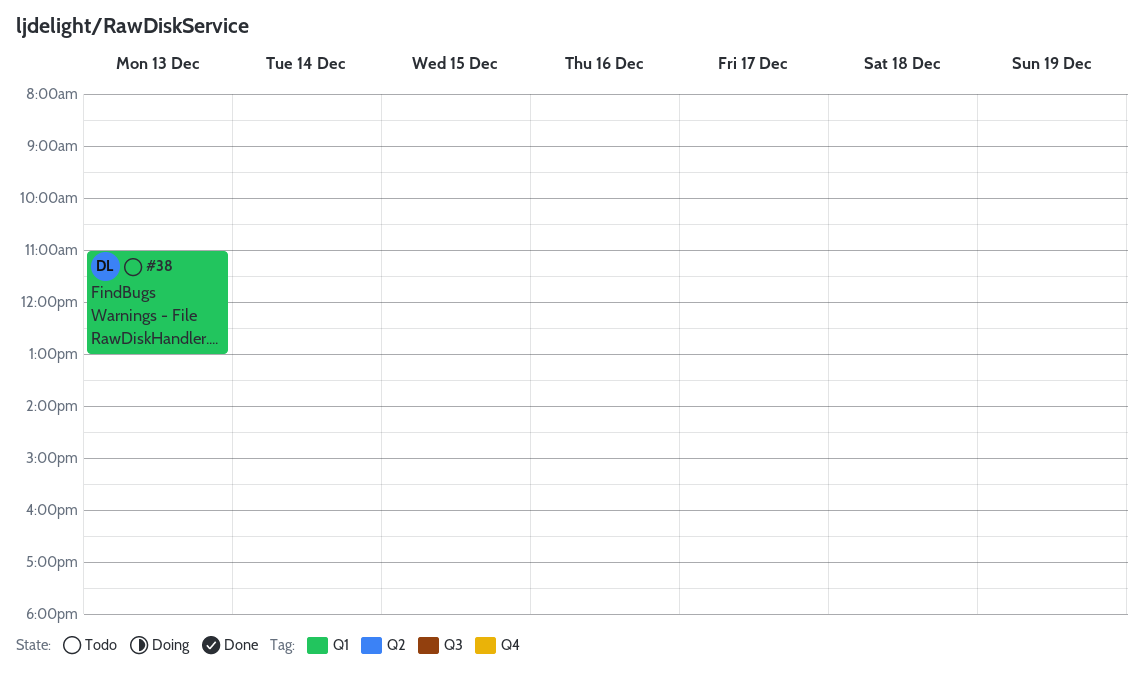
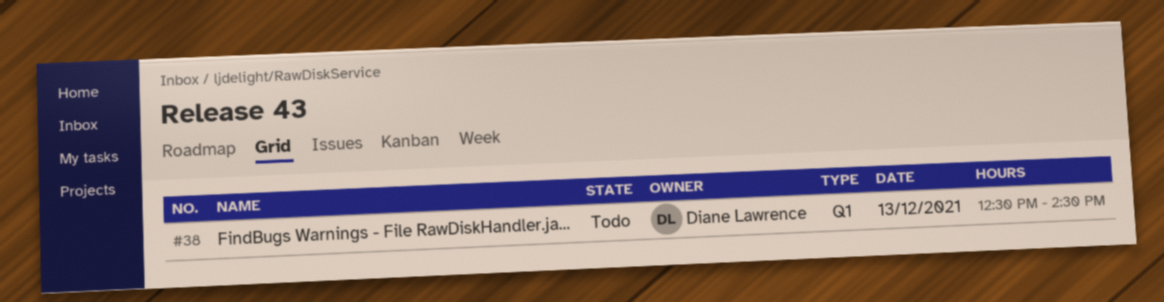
#38, begins: 11:00 -> 12:30
#38, ends: 13:00 -> 14:30

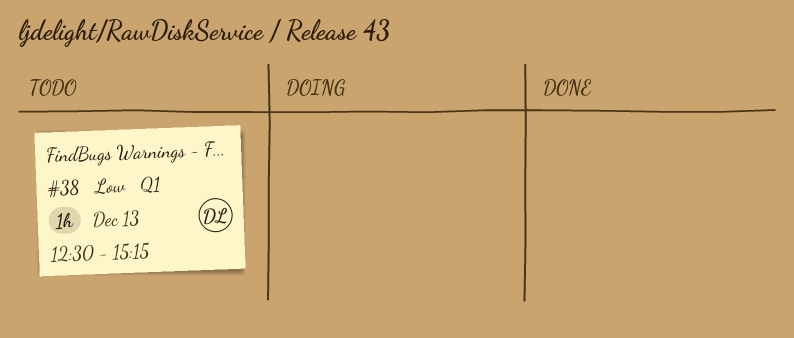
#38, ends: 14:30 -> 15:15

